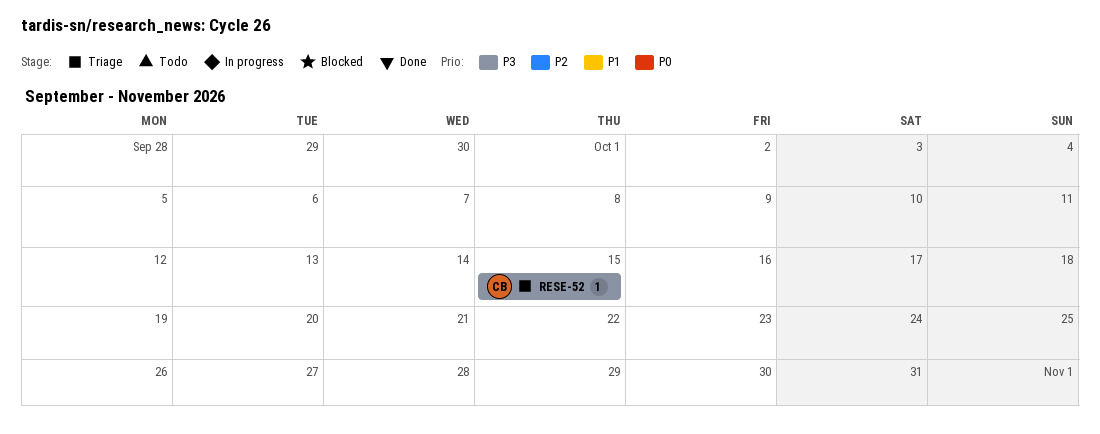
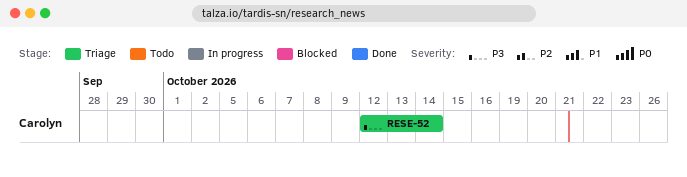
RESE-52, start: Oct 15 -> Oct 12
RESE-52, due: Oct 15 -> Oct 14

